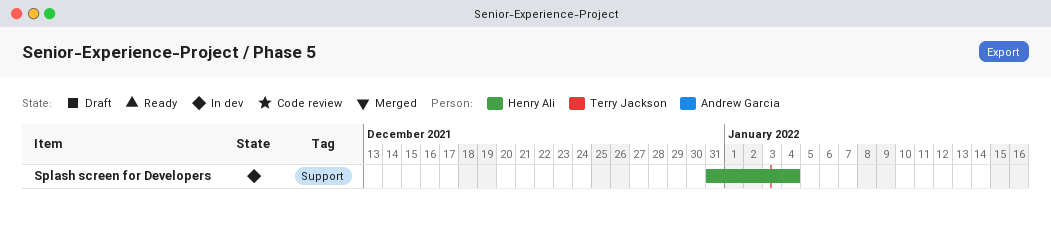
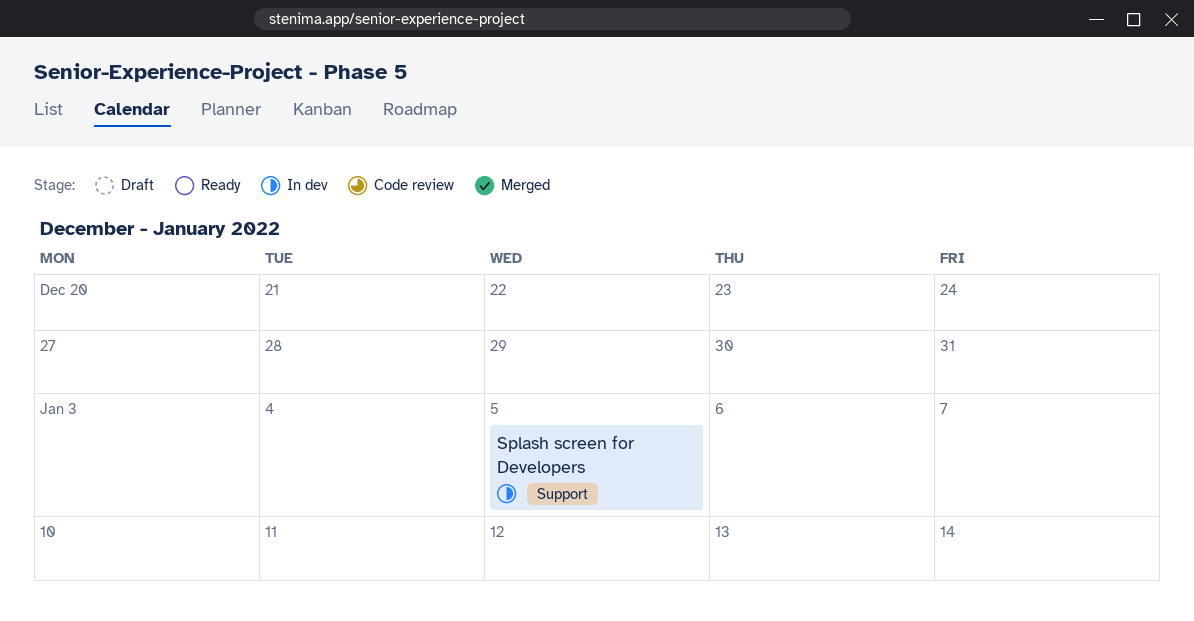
Splash screen for Developers, due: Jan 4 -> Jan 5

